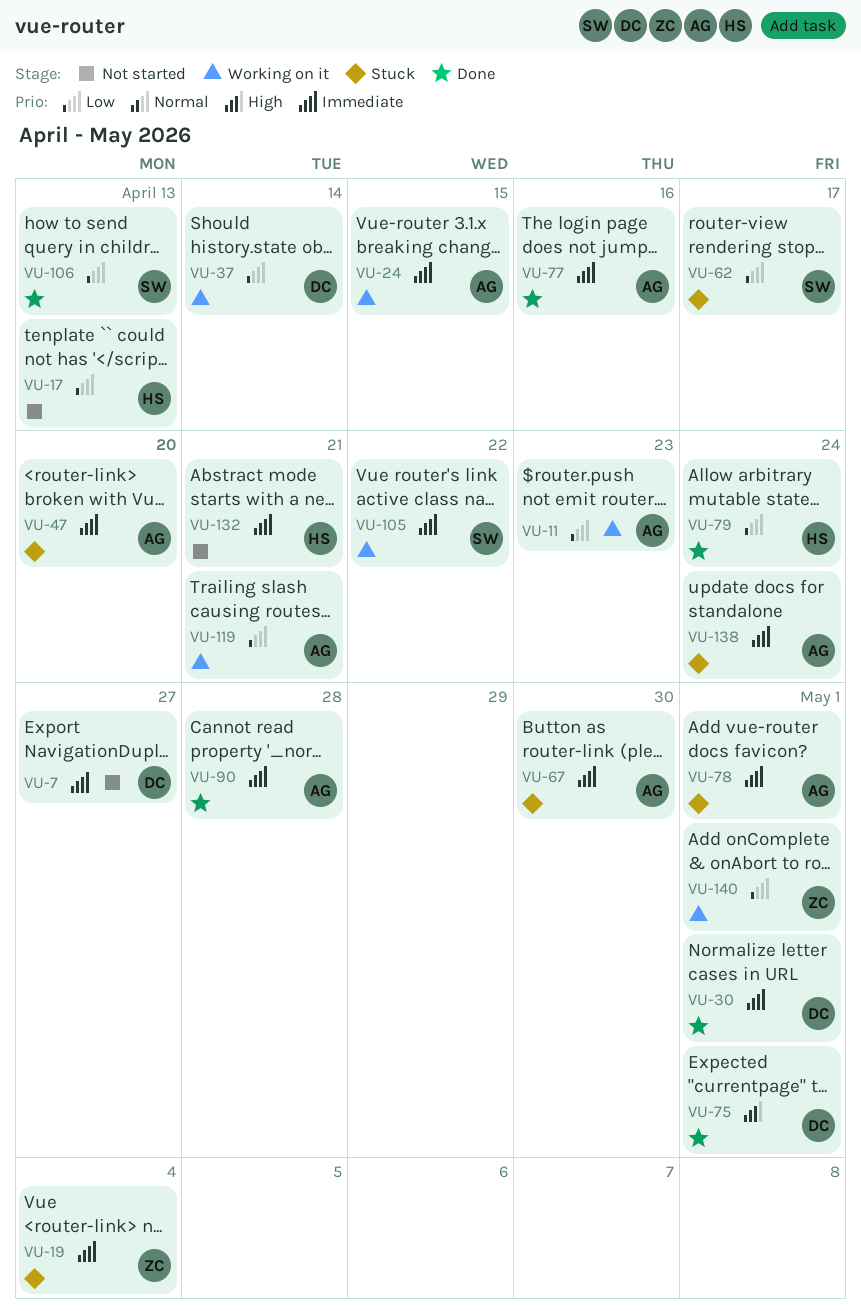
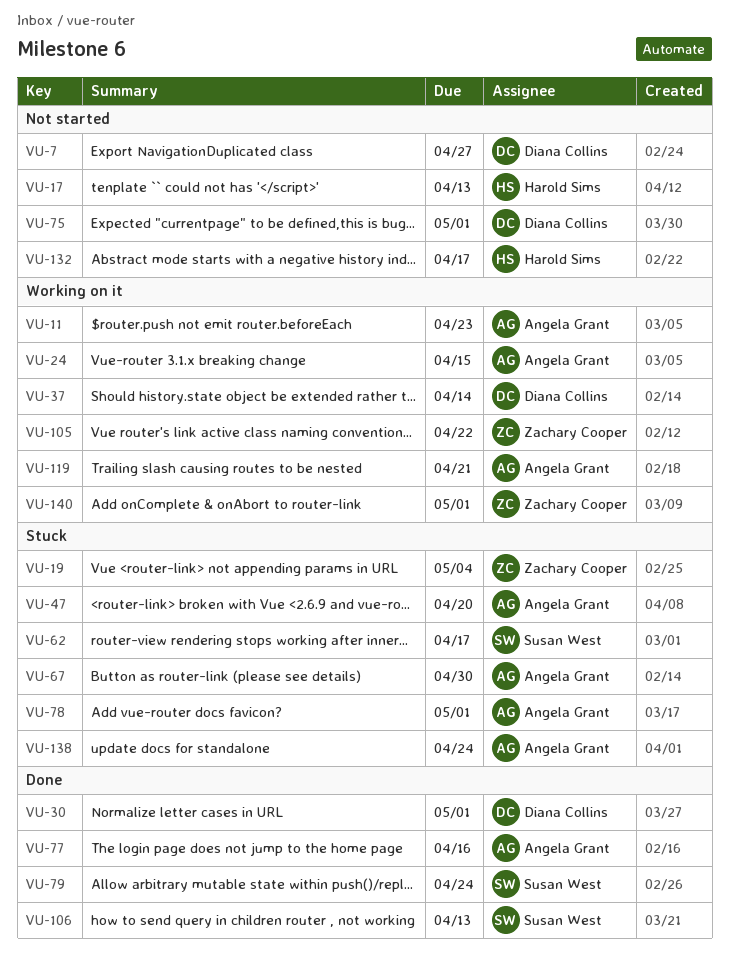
VU-75, status: Done -> Not started
VU-79, owner: Harold Sims -> Susan West
VU-90: present -> none
VU-105, owner: Susan West -> Zachary Cooper
VU-132, due: Apr 21 -> Apr 17

